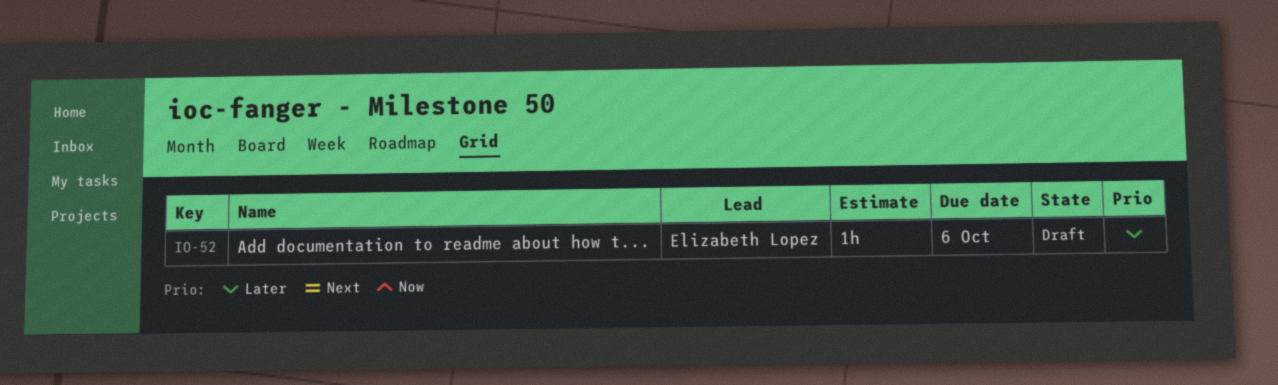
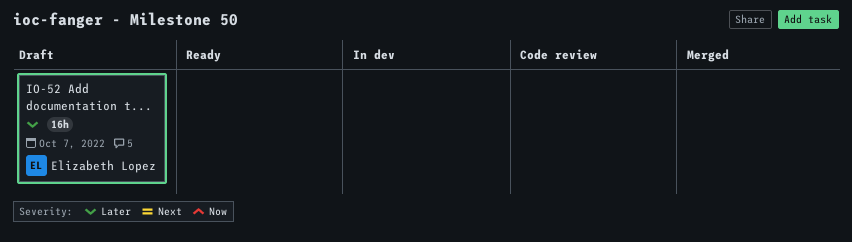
IO-52, estimate: 1h -> 16h
IO-52, due: Oct 6 -> Oct 7

